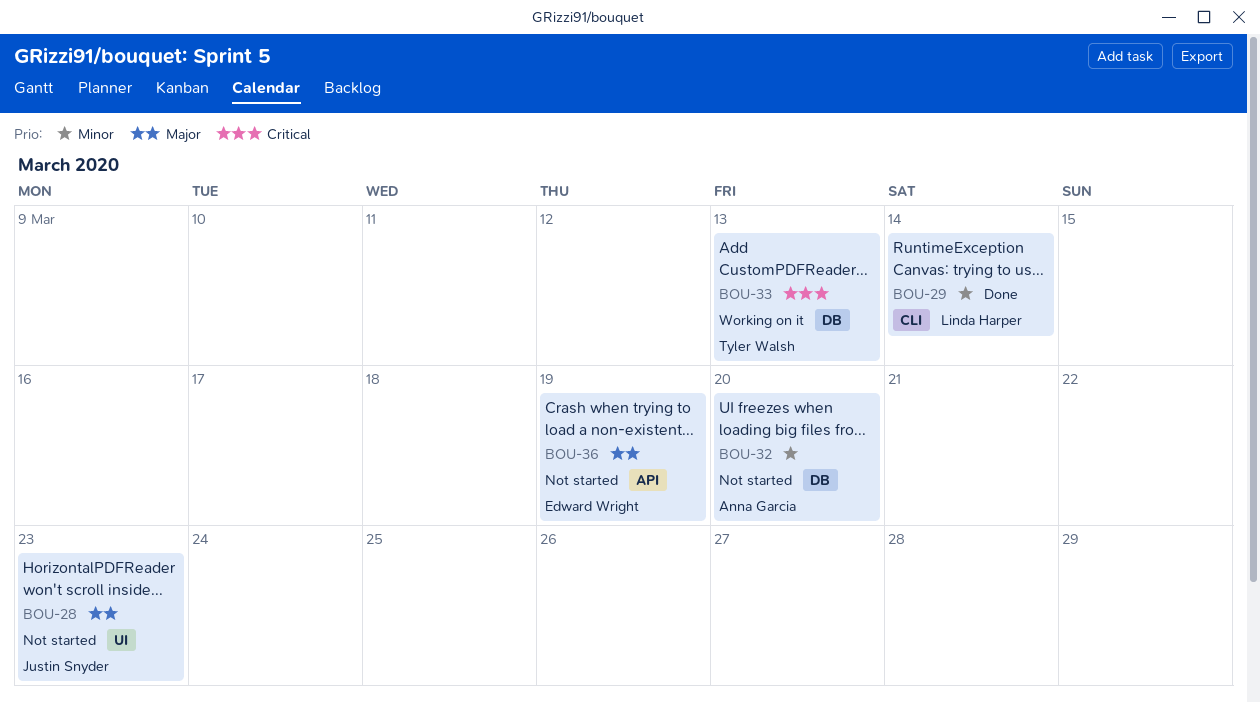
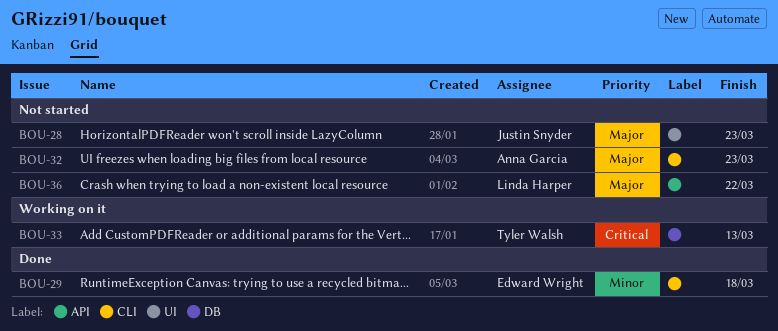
BOU-29, owner: Linda Harper -> Edward Wright
BOU-29, due: Mar 14 -> Mar 18
BOU-32, priority: Minor -> Major
BOU-32, label: DB -> CLI
BOU-32, due: Mar 20 -> Mar 23
BOU-36, owner: Edward Wright -> Linda Harper
BOU-36, due: Mar 19 -> Mar 22

